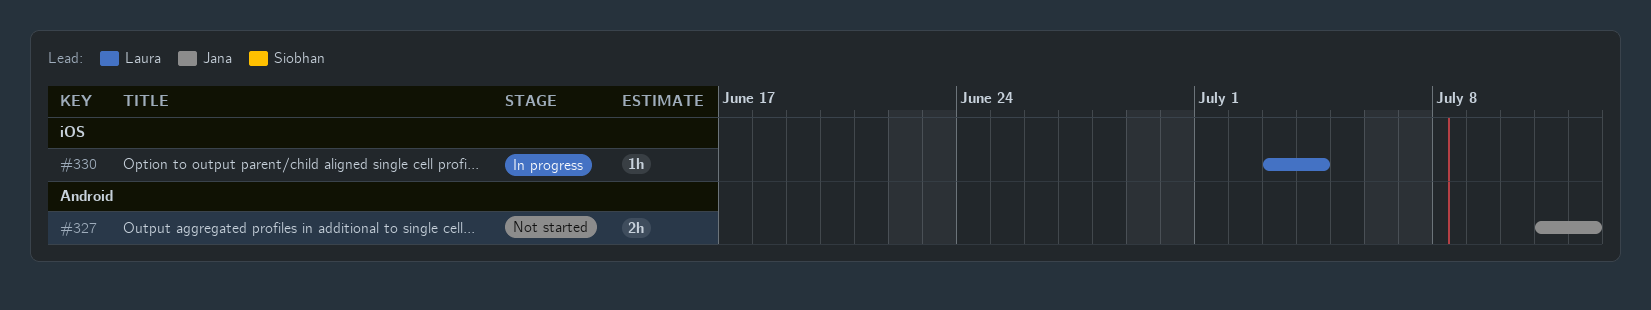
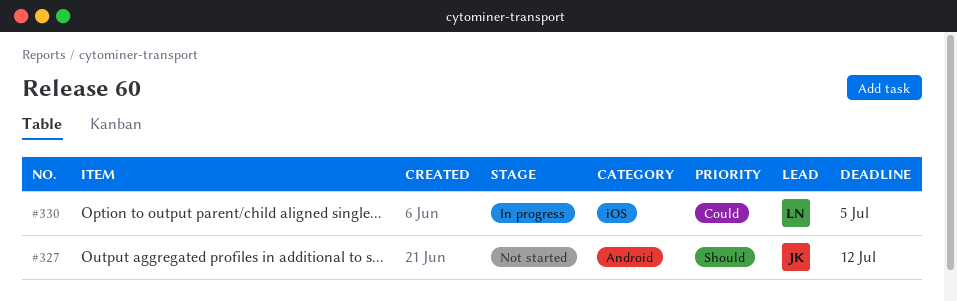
#330, due: Jul 4 -> Jul 5

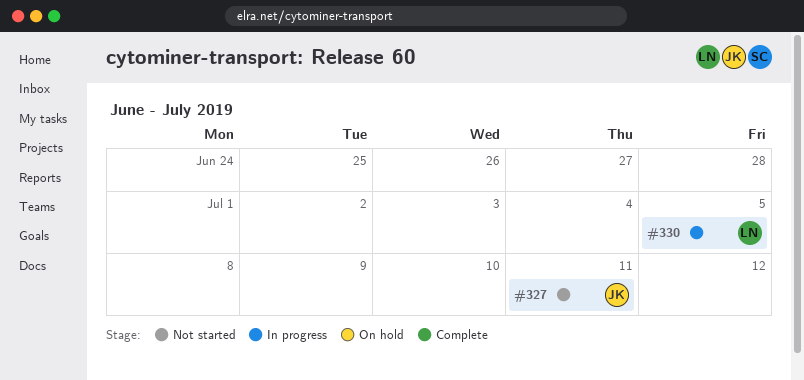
#327, due: Jul 12 -> Jul 11

